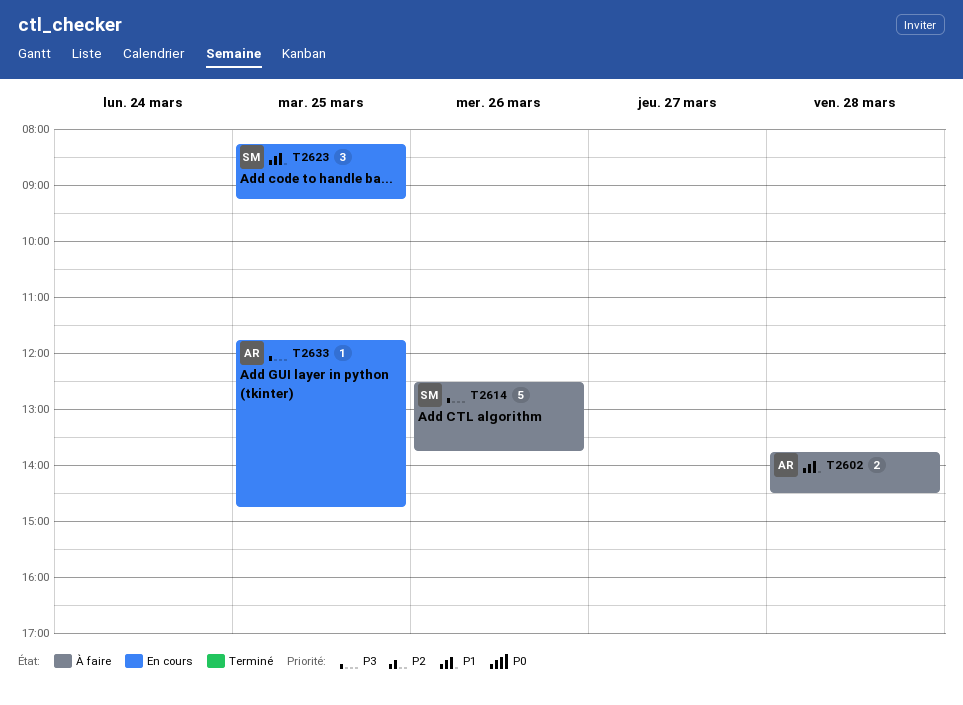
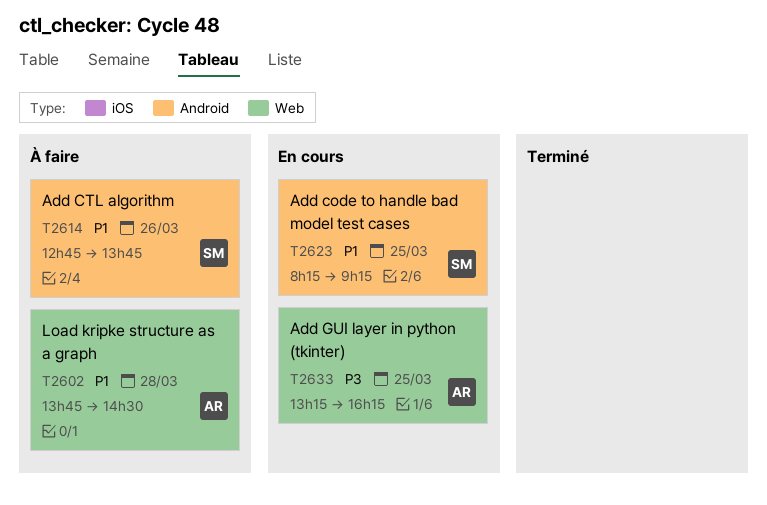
T2614, priority: P3 -> P1
T2614, begins: 12:30 -> 12:45
T2633, begins: 11:45 -> 13:15
T2633, ends: 14:45 -> 16:15

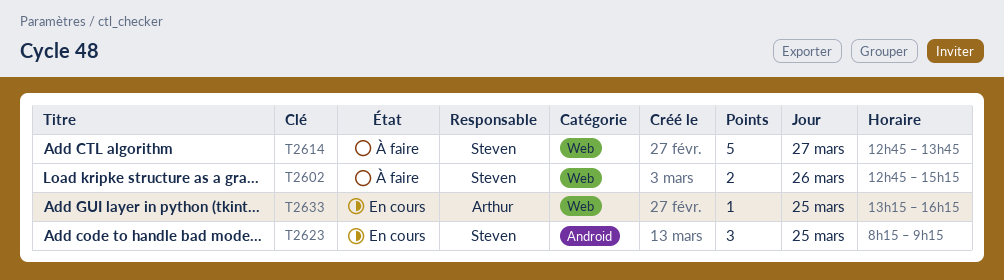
T2602, owner: Arthur -> Steven
T2602, day: Mar 28 -> Mar 26
T2602, begins: 13:45 -> 12:45
T2602, ends: 14:30 -> 15:15
T2614, label: Android -> Web
T2614, day: Mar 26 -> Mar 27

